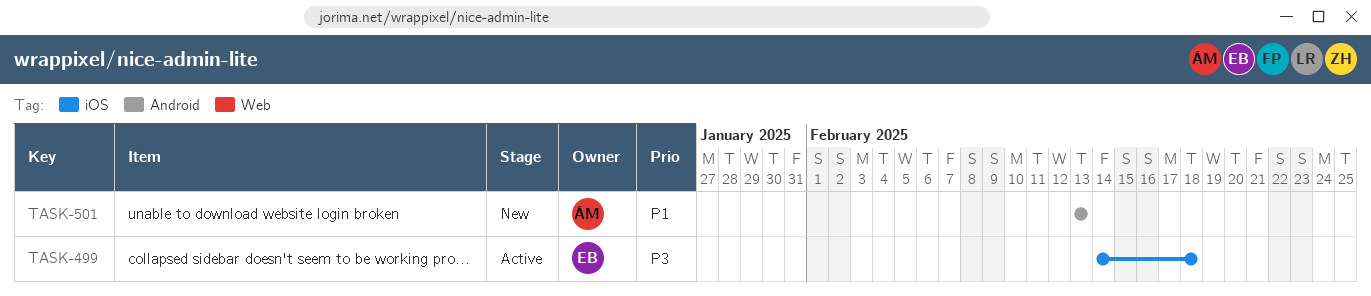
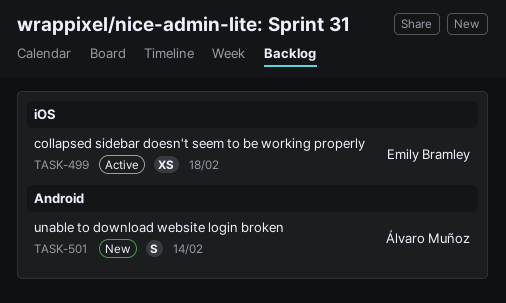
TASK-501, due: Feb 13 -> Feb 14

